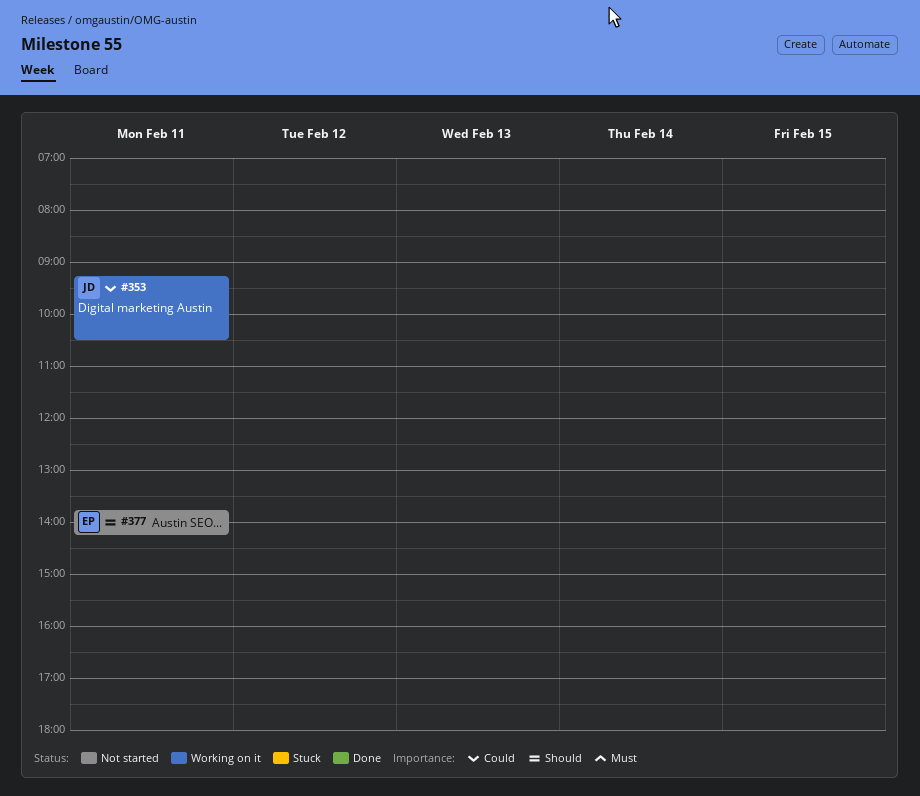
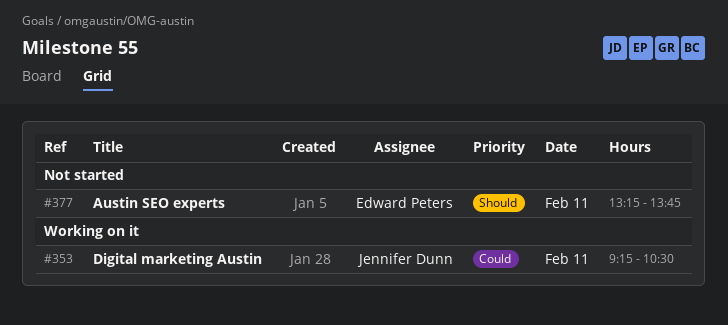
#377, begins: 13:45 -> 13:15
#377, ends: 14:15 -> 13:45

